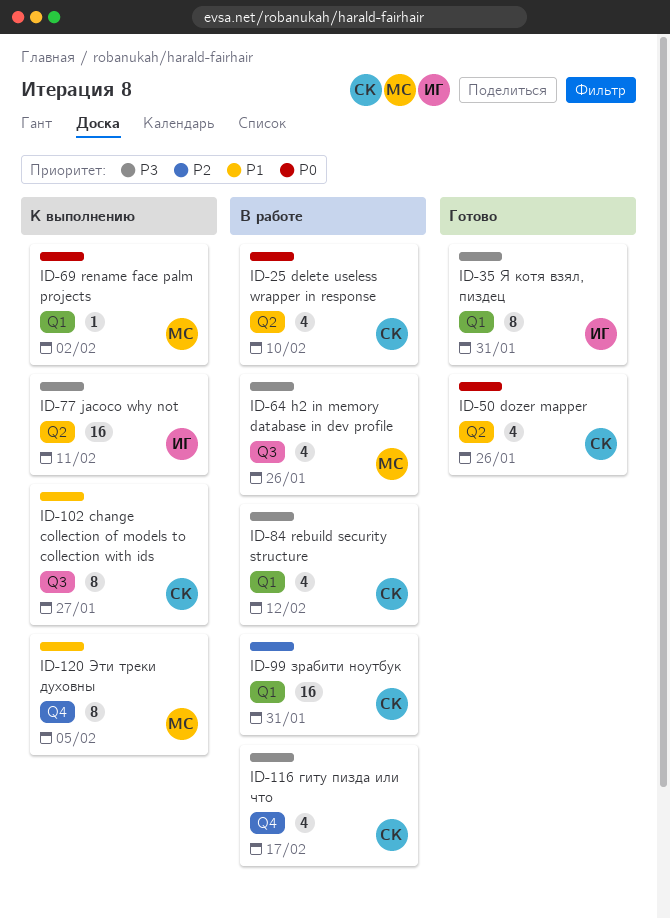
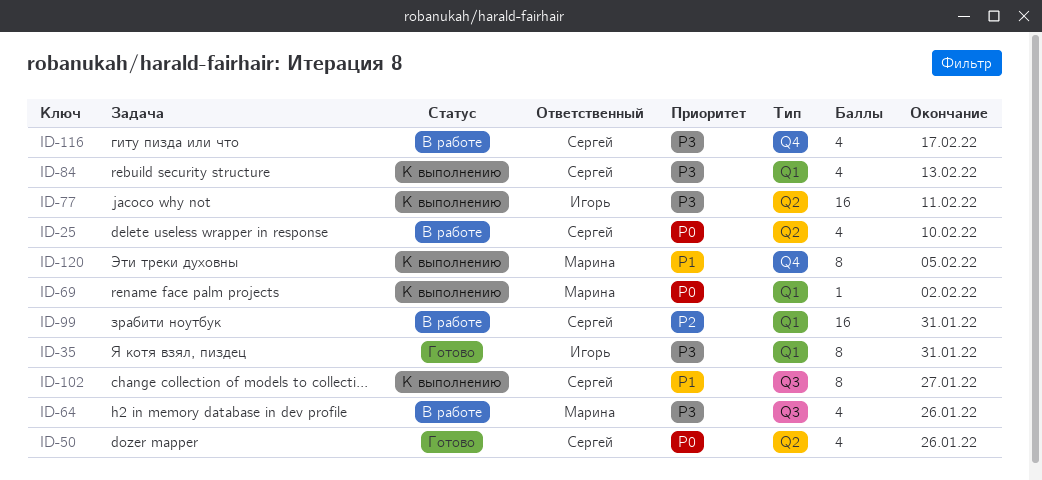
ID-84, status: В работе -> К выполнению
ID-84, due: Feb 12 -> Feb 13

